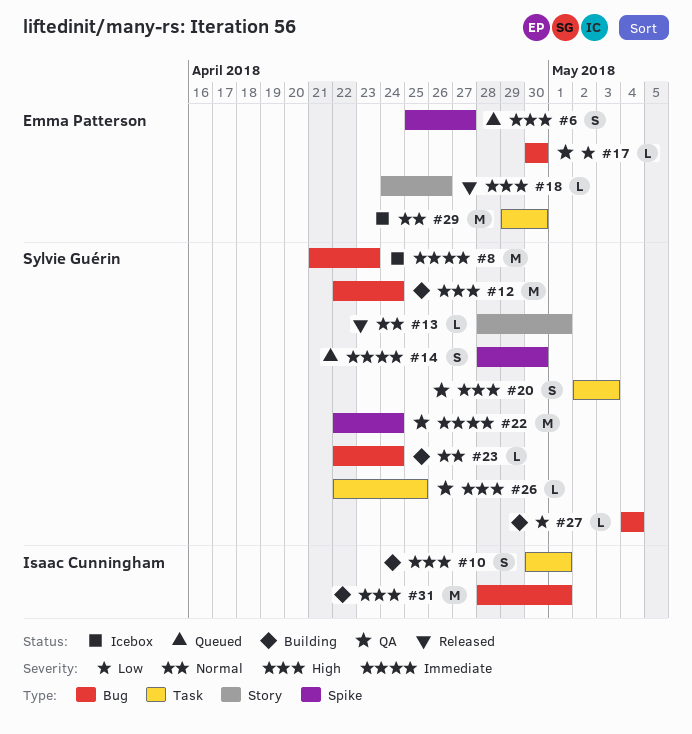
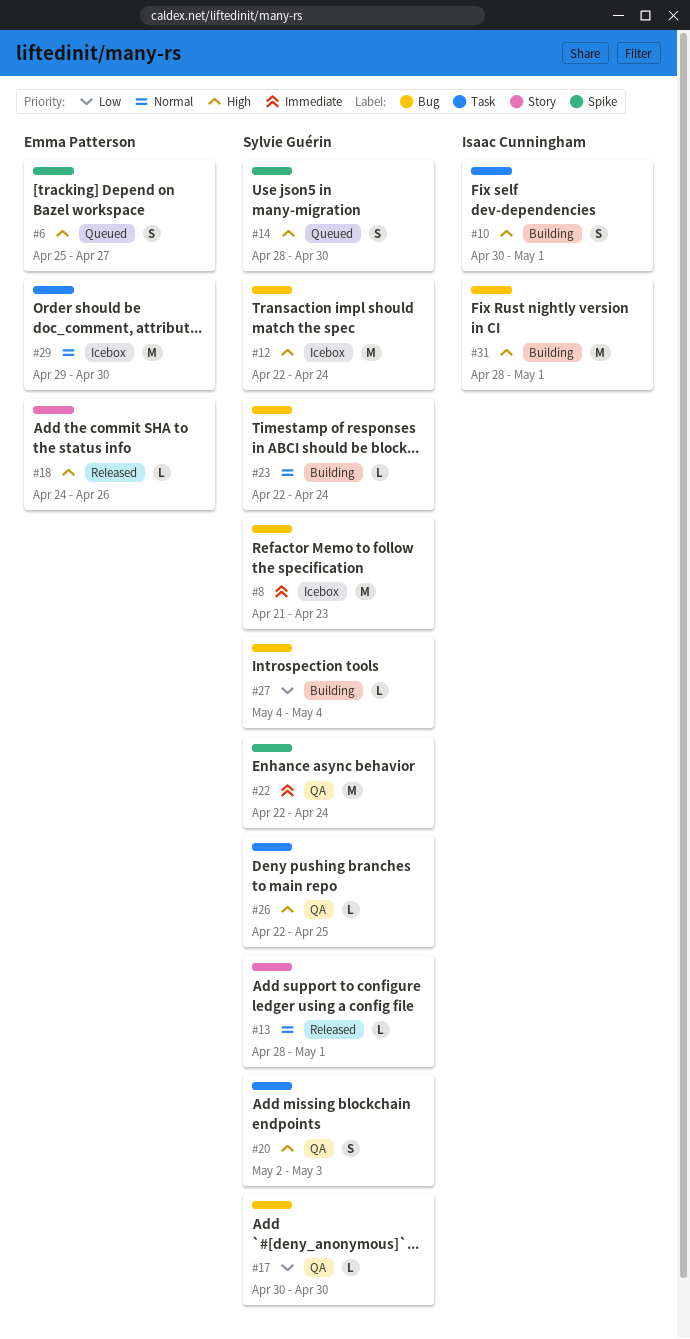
#12, status: Building -> Icebox
#14, priority: Immediate -> High
#17, owner: Emma Patterson -> Sylvie Guérin

